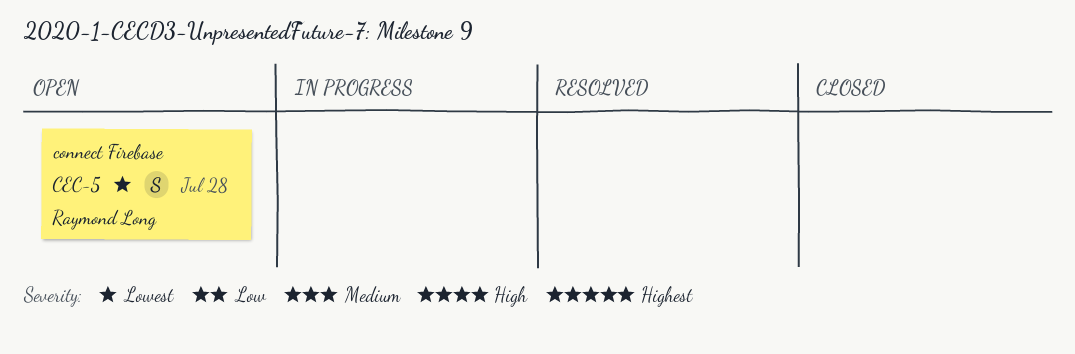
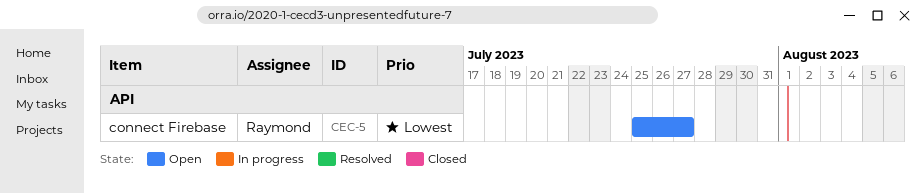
CEC-5, due: Jul 28 -> Jul 27

